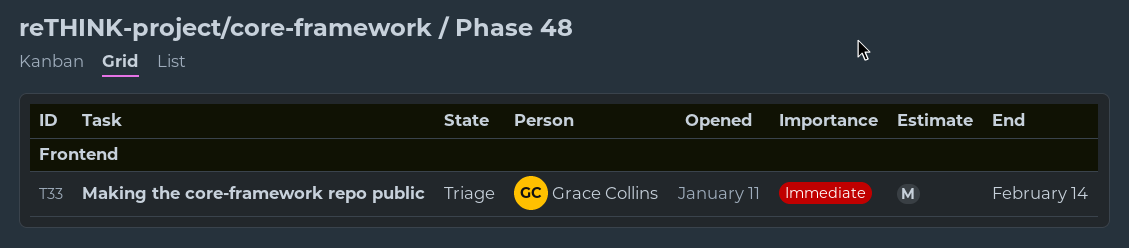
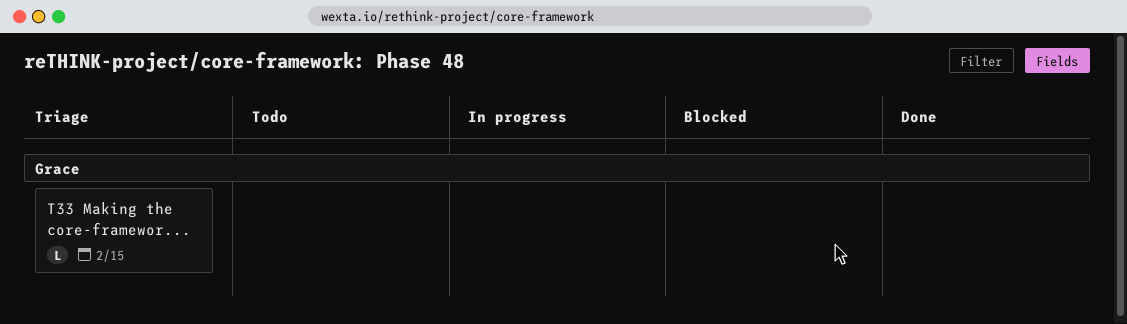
T33, estimate: M -> L
T33, due: Feb 14 -> Feb 15

